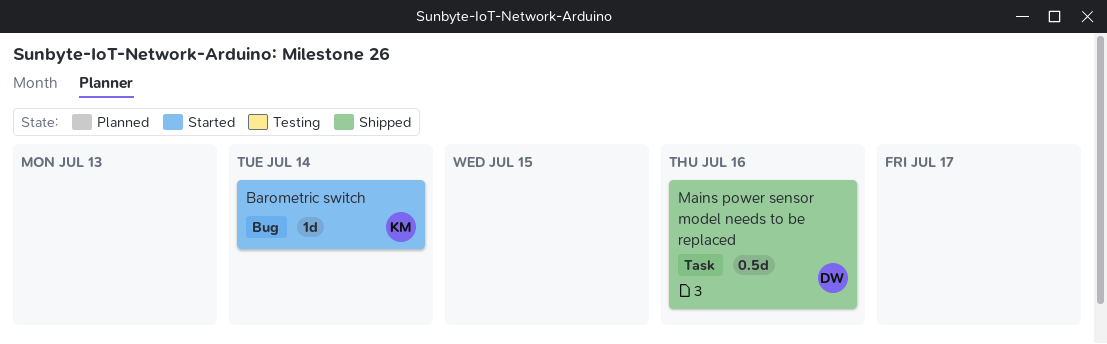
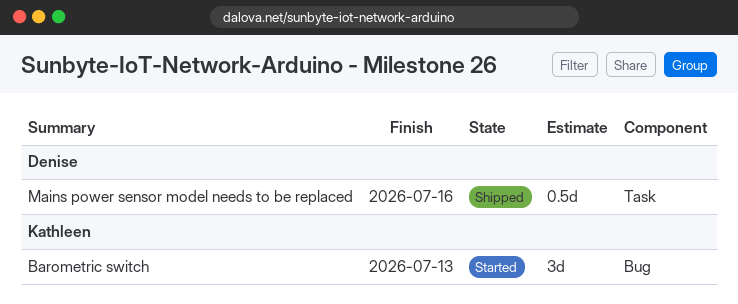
Barometric switch, estimate: 1d -> 3d
Barometric switch, due: Jul 14 -> Jul 13

